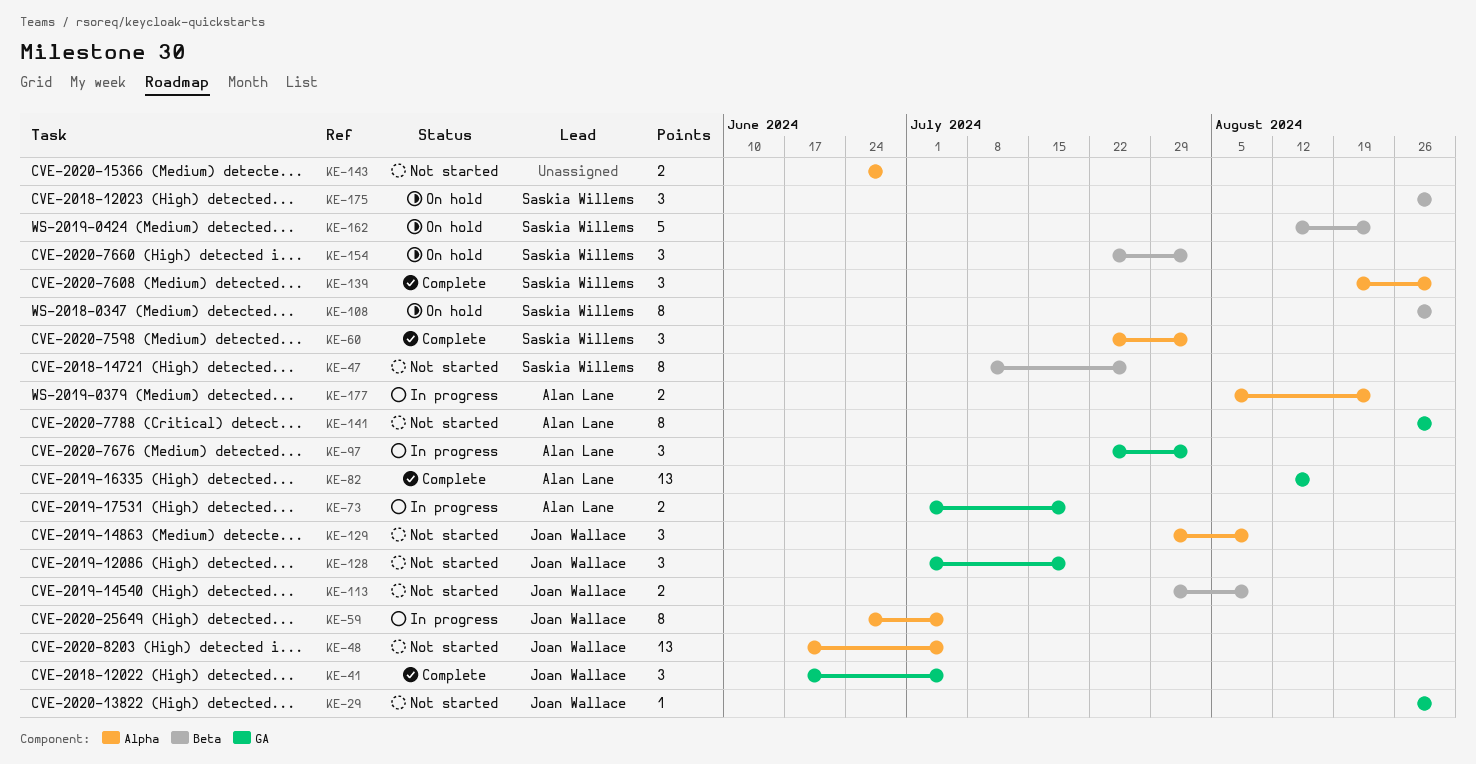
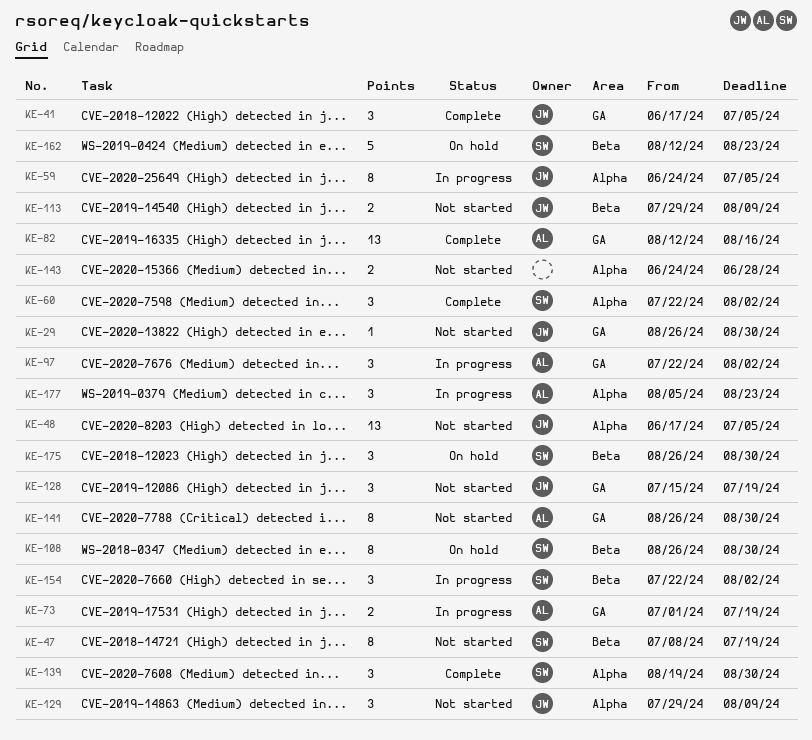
KE-47, due: Jul 26 -> Jul 19
KE-128, start: Jul 1 -> Jul 15
KE-154, status: On hold -> In progress
KE-177, estimate: 2 -> 3

